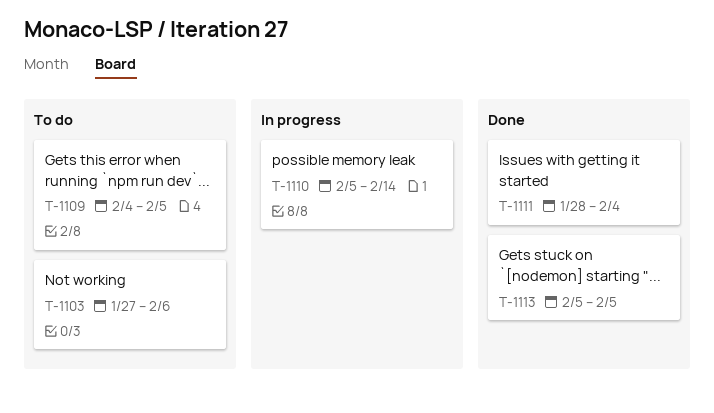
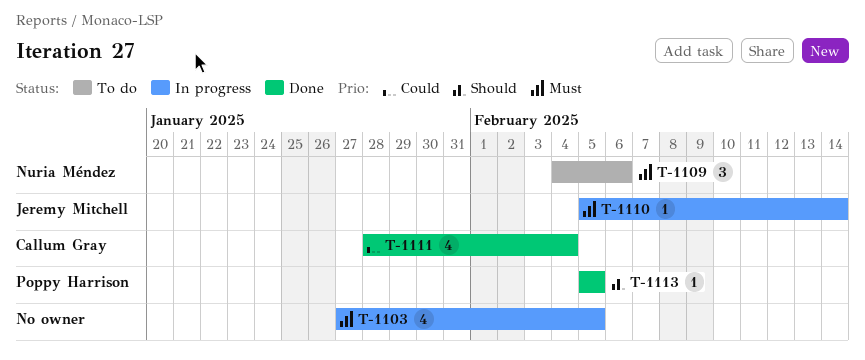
T-1103, status: To do -> In progress
T-1103, due: Feb 6 -> Feb 5
T-1109, due: Feb 5 -> Feb 6

